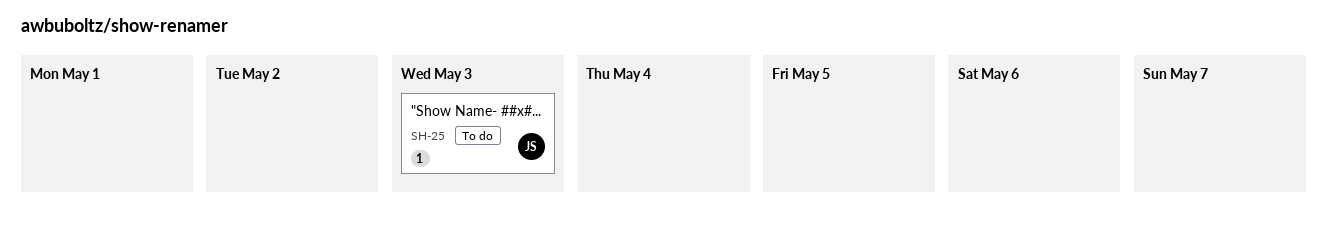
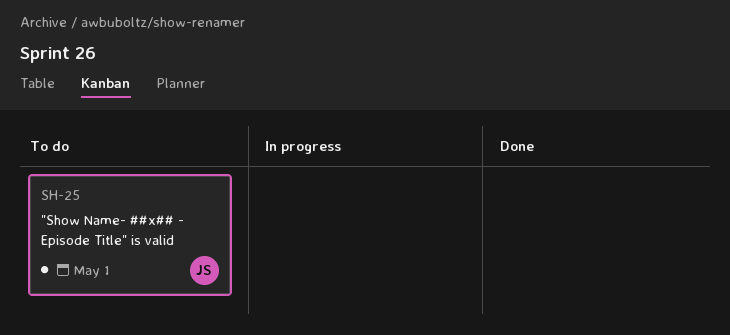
SH-25, due: May 3 -> May 1

